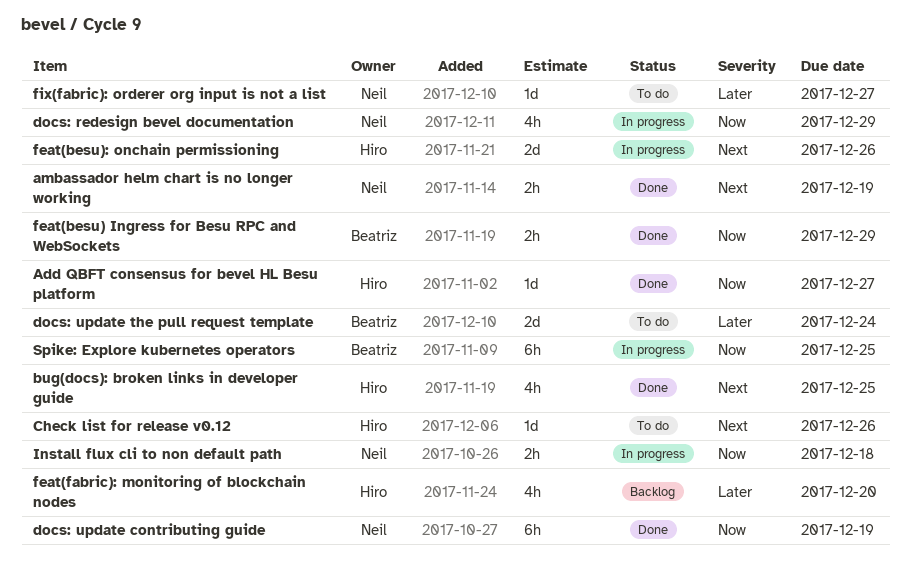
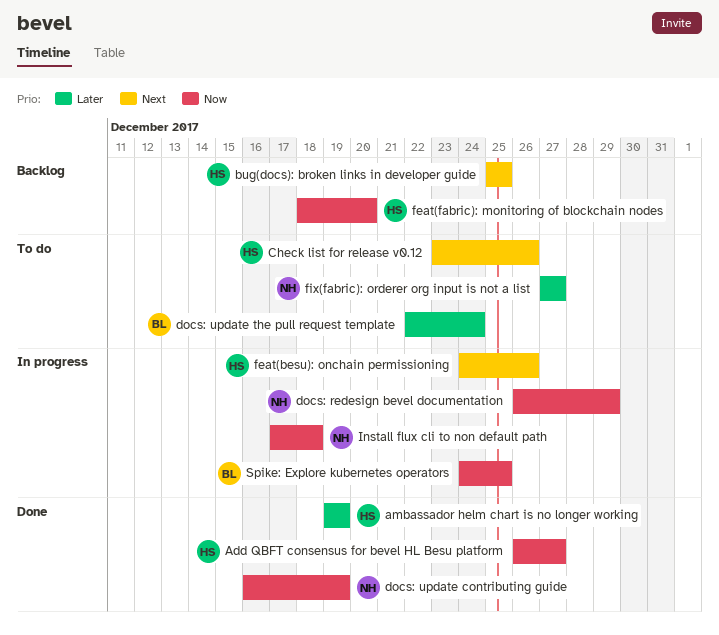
ambassador helm chart is no longer working, owner: Neil -> Hiro
ambassador helm chart is no longer working, priority: Next -> Later
bug(docs): broken links in developer guide, status: Done -> Backlog
feat(besu) Ingress for Besu RPC and WebSockets: present -> none
feat(fabric): monitoring of blockchain nodes, priority: Later -> Now

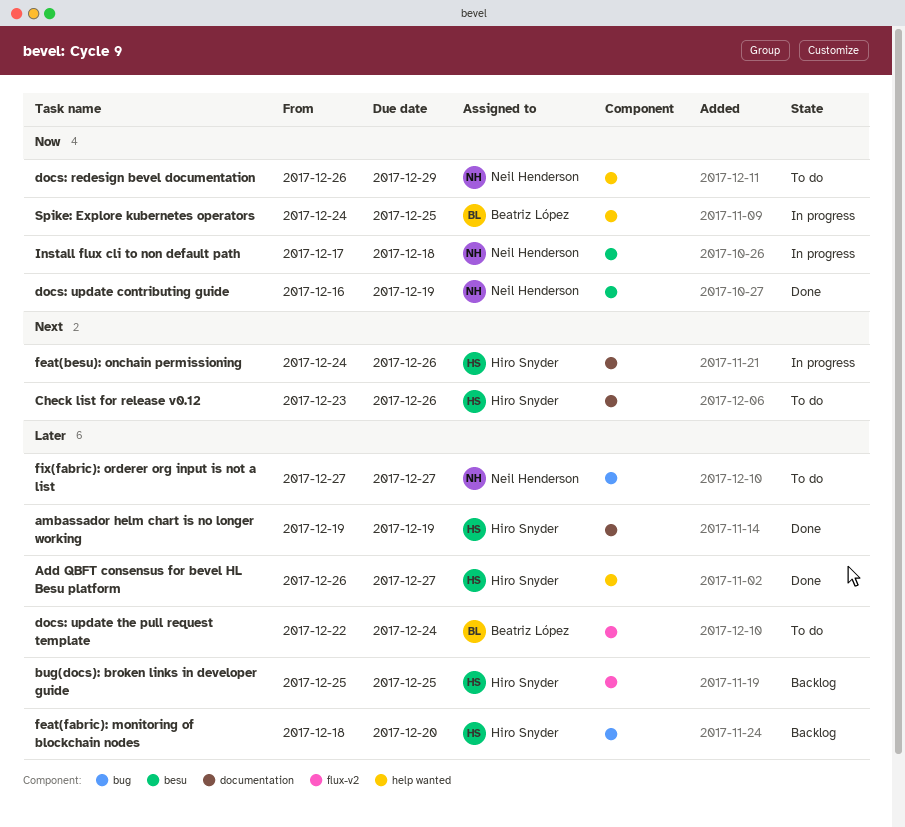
Add QBFT consensus for bevel HL Besu platform, priority: Now -> Later
bug(docs): broken links in developer guide, priority: Next -> Later
docs: redesign bevel documentation, status: In progress -> To do
feat(fabric): monitoring of blockchain nodes, priority: Now -> Later

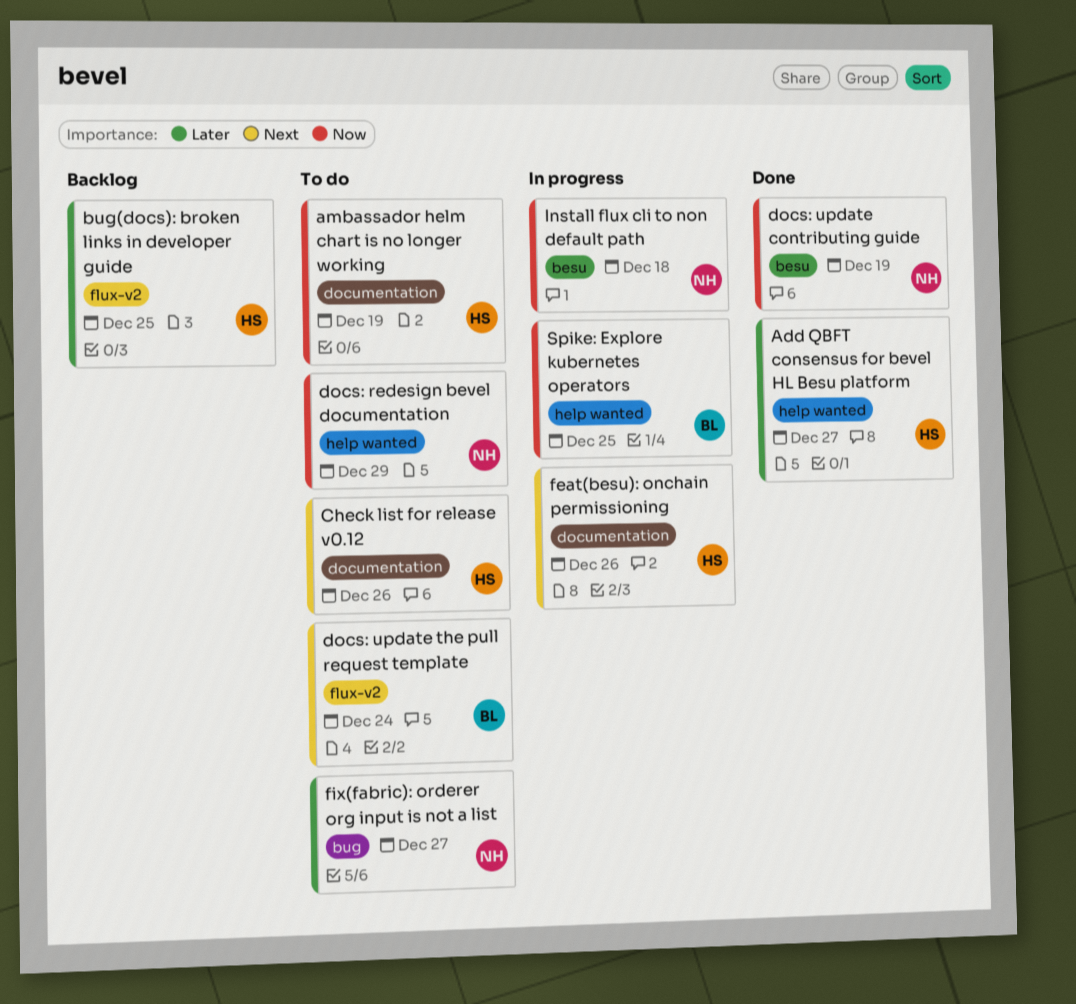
ambassador helm chart is no longer working, status: Done -> To do
ambassador helm chart is no longer working, priority: Later -> Now
docs: update the pull request template, priority: Later -> Next
feat(fabric): monitoring of blockchain nodes: present -> none

